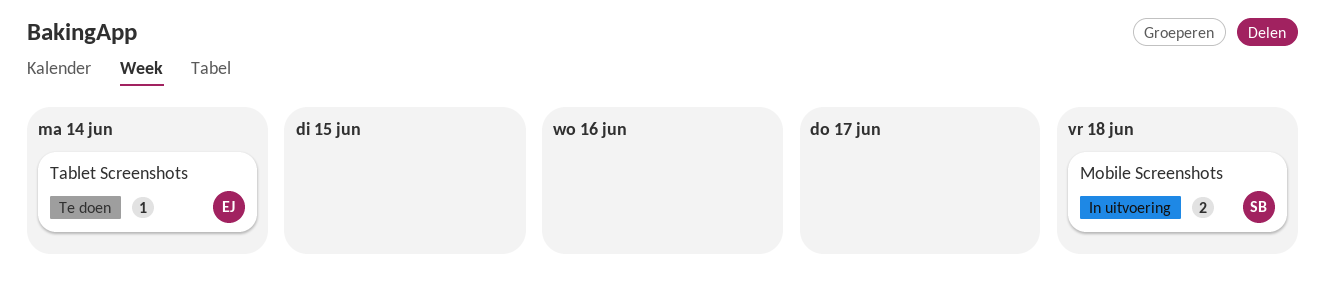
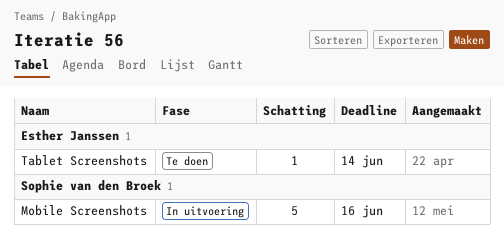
Mobile Screenshots, estimate: 2 -> 5
Mobile Screenshots, due: Jun 18 -> Jun 16

